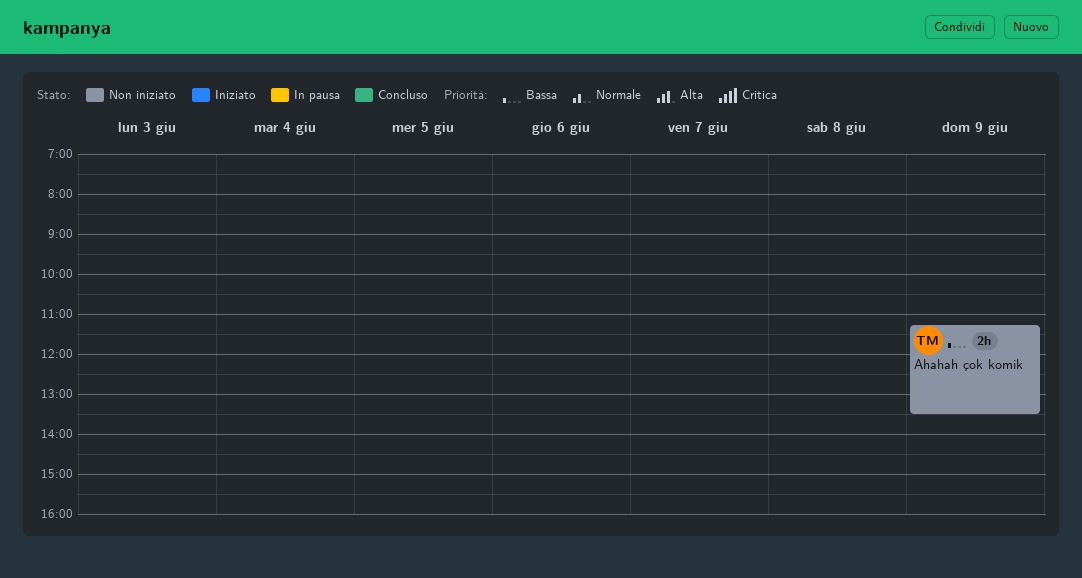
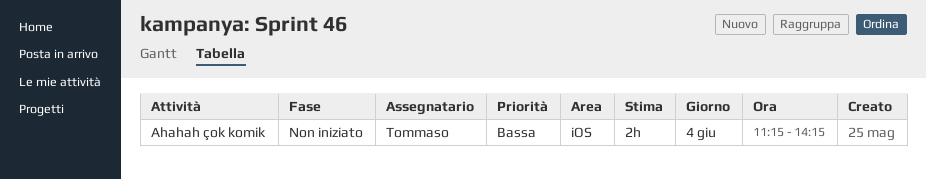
Ahahah çok komik, day: Jun 9 -> Jun 4
Ahahah çok komik, ends: 13:30 -> 14:15

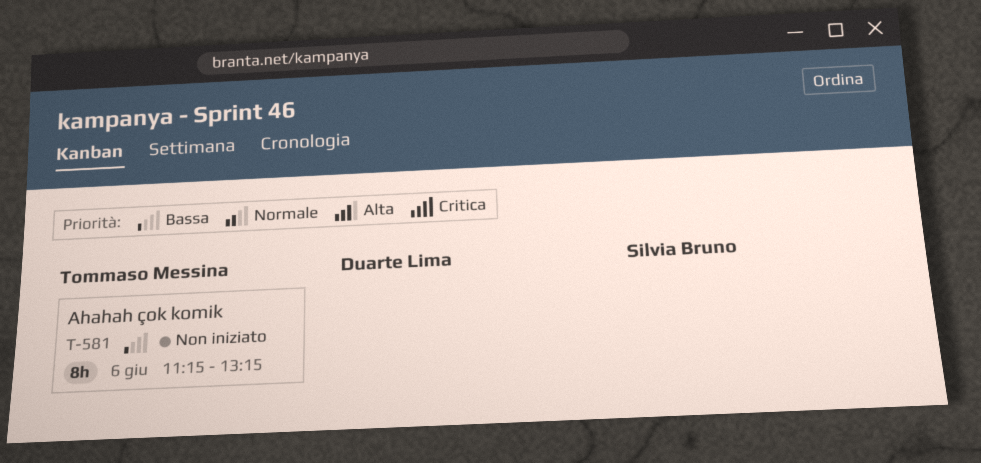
Ahahah çok komik, estimate: 2h -> 8h
Ahahah çok komik, day: Jun 4 -> Jun 6
Ahahah çok komik, ends: 14:15 -> 13:15

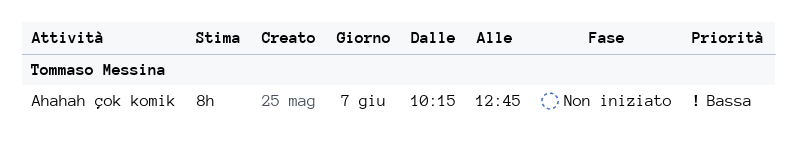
Ahahah çok komik, day: Jun 6 -> Jun 7
Ahahah çok komik, begins: 11:15 -> 10:15
Ahahah çok komik, ends: 13:15 -> 12:45

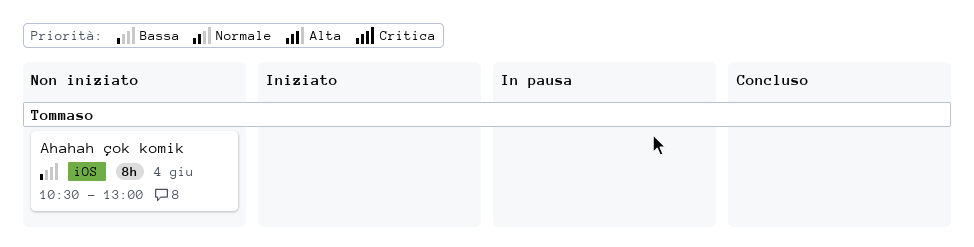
Ahahah çok komik, day: Jun 7 -> Jun 4
Ahahah çok komik, begins: 10:15 -> 10:30
Ahahah çok komik, ends: 12:45 -> 13:00

